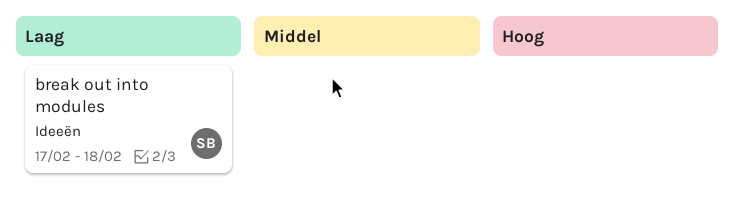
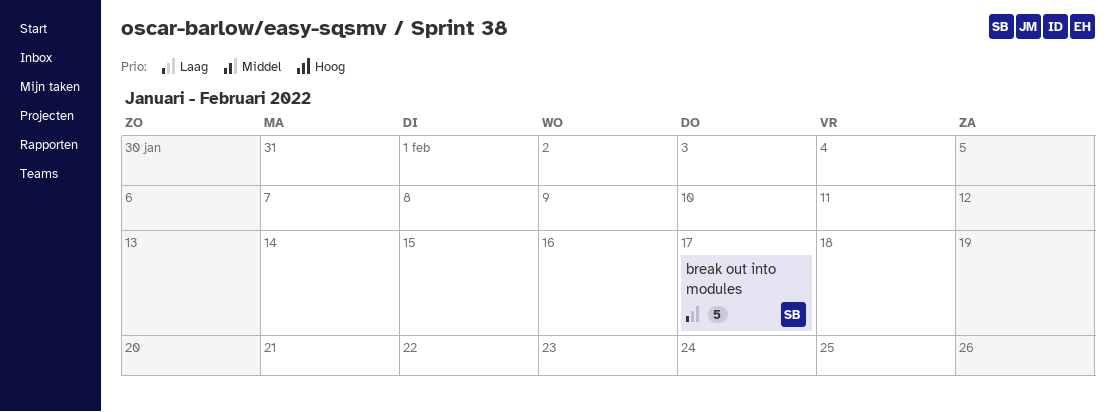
break out into modules, due: Feb 18 -> Feb 17

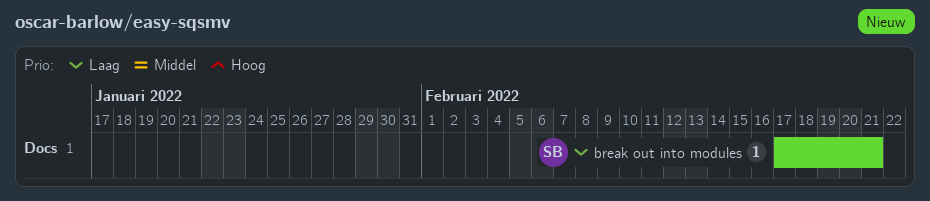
break out into modules, estimate: 5 -> 1
break out into modules, due: Feb 17 -> Feb 21

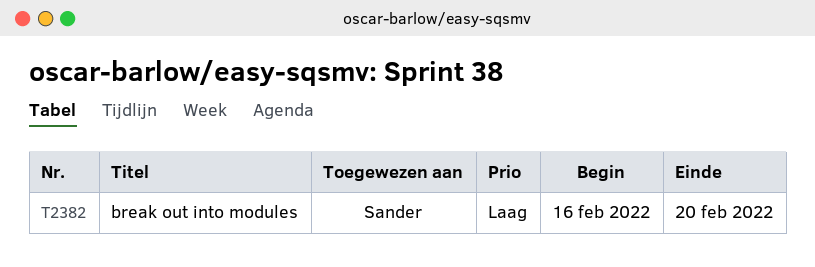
break out into modules, start: Feb 17 -> Feb 16
break out into modules, due: Feb 21 -> Feb 20

